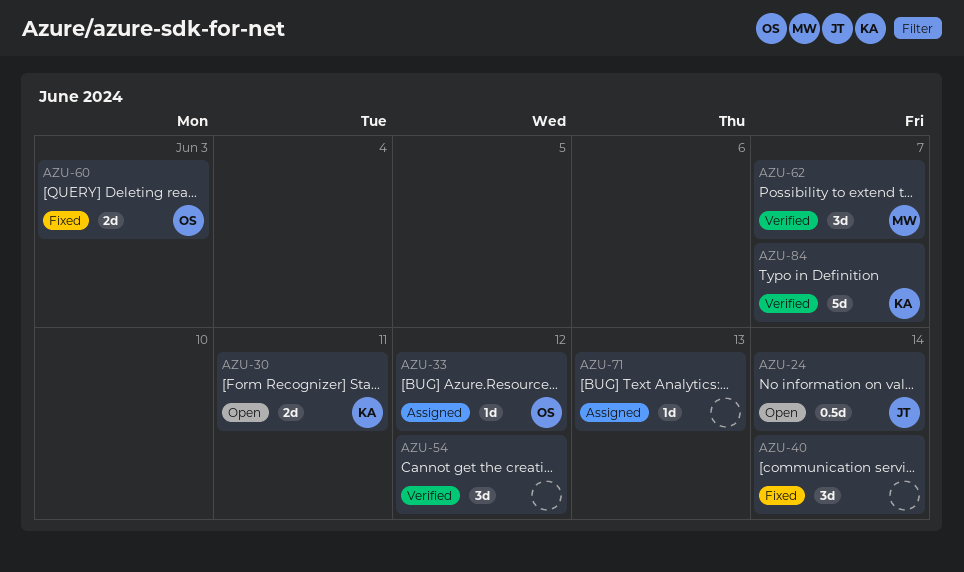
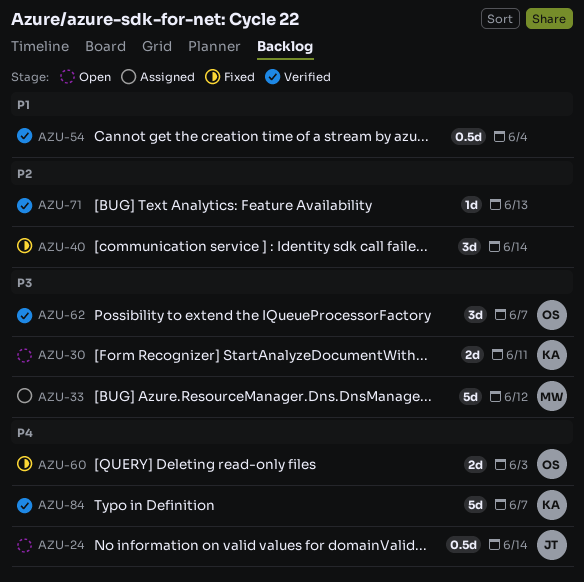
AZU-33, owner: OS -> MW
AZU-33, estimate: 1d -> 5d
AZU-54, estimate: 3d -> 0.5d
AZU-54, due: Jun 12 -> Jun 4
AZU-62, owner: MW -> OS
AZU-71, status: Assigned -> Verified

